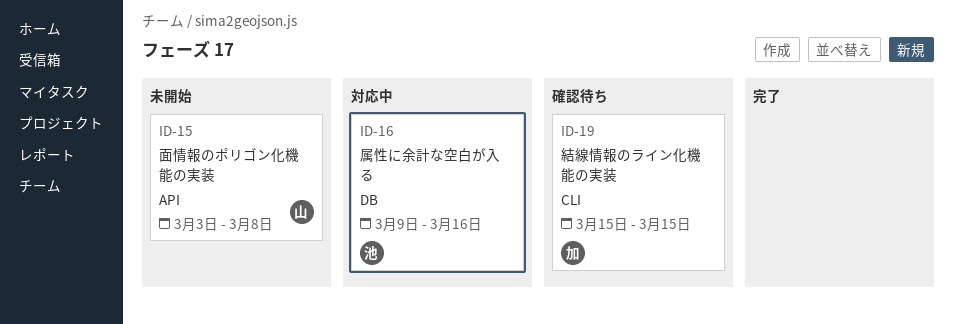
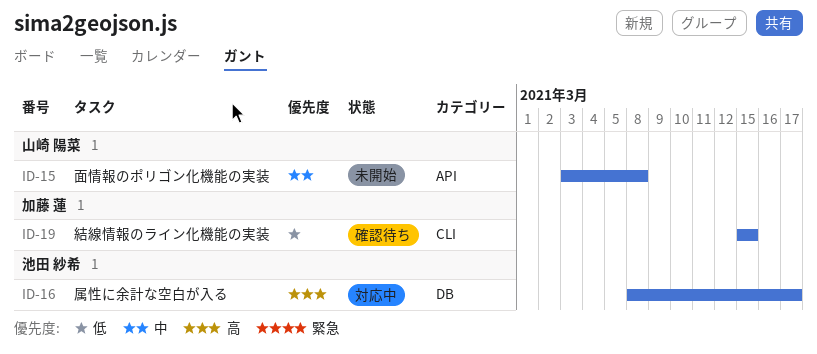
ID-16, start: Mar 9 -> Mar 8
ID-16, due: Mar 16 -> Mar 17

